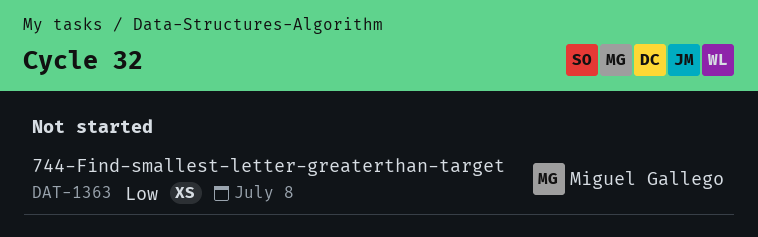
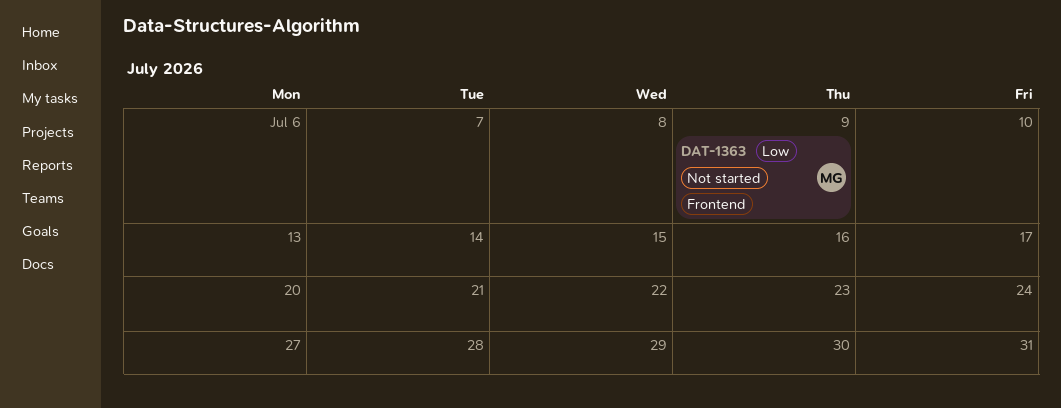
DAT-1363, due: Jul 8 -> Jul 9

